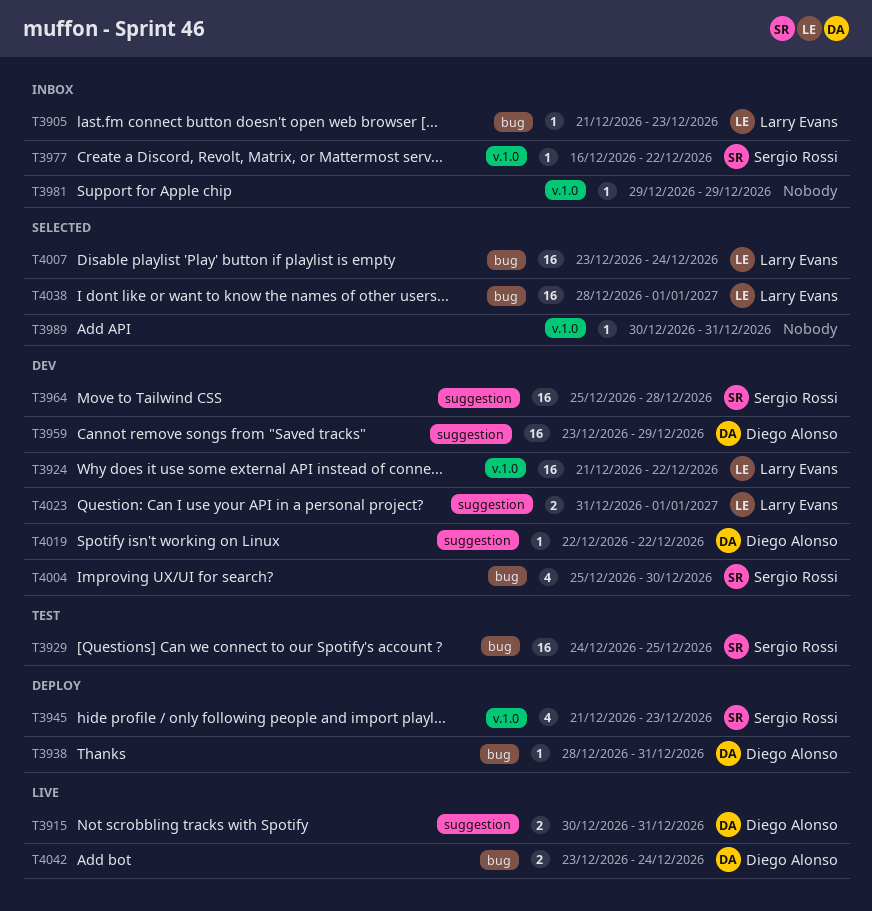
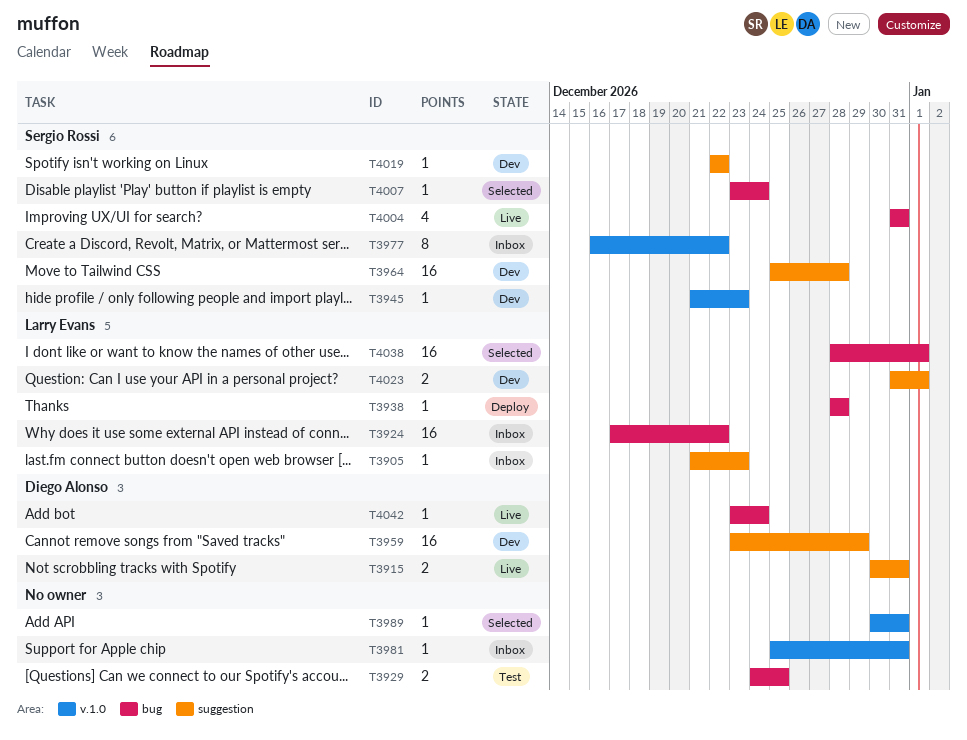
T3905, label: bug -> suggestion
T3924, status: Dev -> Inbox
T3924, label: v.1.0 -> bug
T3924, start: Dec 21 -> Dec 17
T3929, owner: Sergio Rossi -> none
T3929, estimate: 16 -> 2
T3938, owner: Diego Alonso -> Larry Evans
T3938, due: Dec 31 -> Dec 28
T3945, status: Deploy -> Dev
T3945, estimate: 4 -> 1
T3977, estimate: 1 -> 8
T3981, start: Dec 29 -> Dec 25
T3981, due: Dec 29 -> Dec 31
T4004, status: Dev -> Live
T4004, start: Dec 25 -> Dec 31
T4004, due: Dec 30 -> Dec 31
T4007, owner: Larry Evans -> Sergio Rossi
T4007, estimate: 16 -> 1
T4019, owner: Diego Alonso -> Sergio Rossi
T4042, estimate: 2 -> 1

